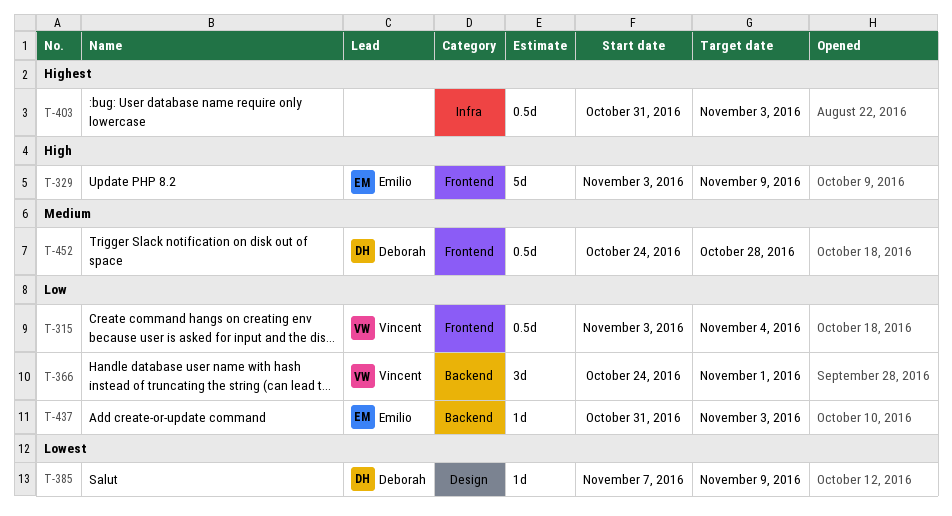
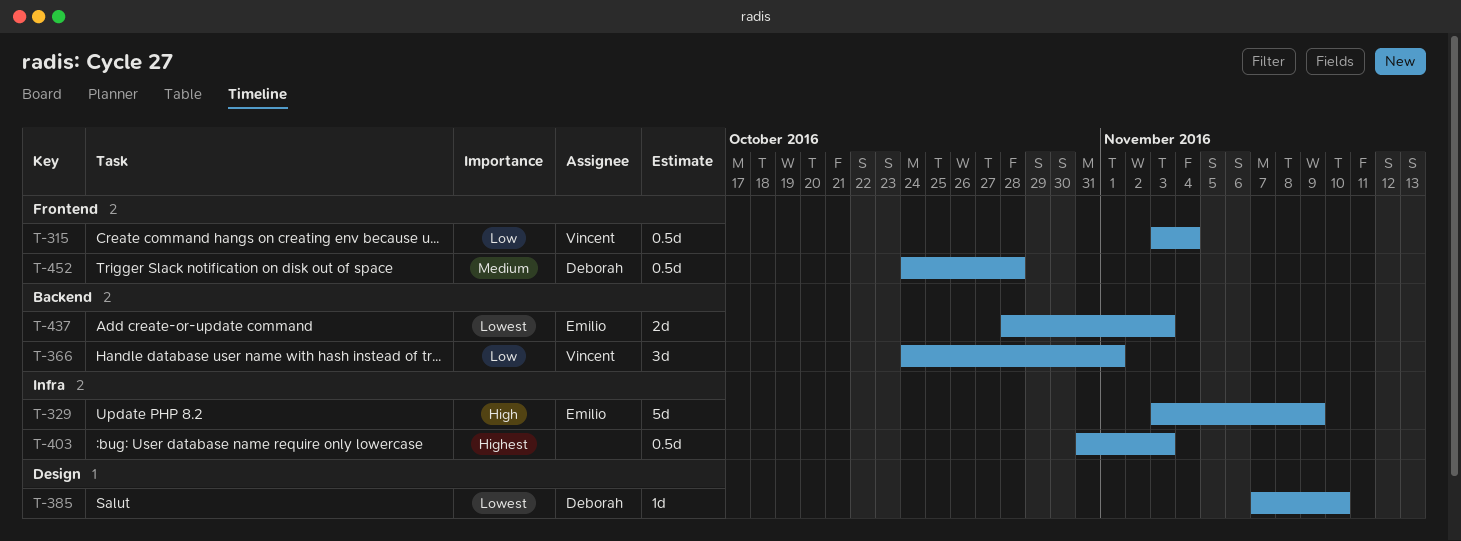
T-329, label: Frontend -> Infra
T-385, due: Nov 9 -> Nov 10
T-437, priority: Low -> Lowest
T-437, estimate: 1d -> 2d
T-437, start: Oct 31 -> Oct 28

